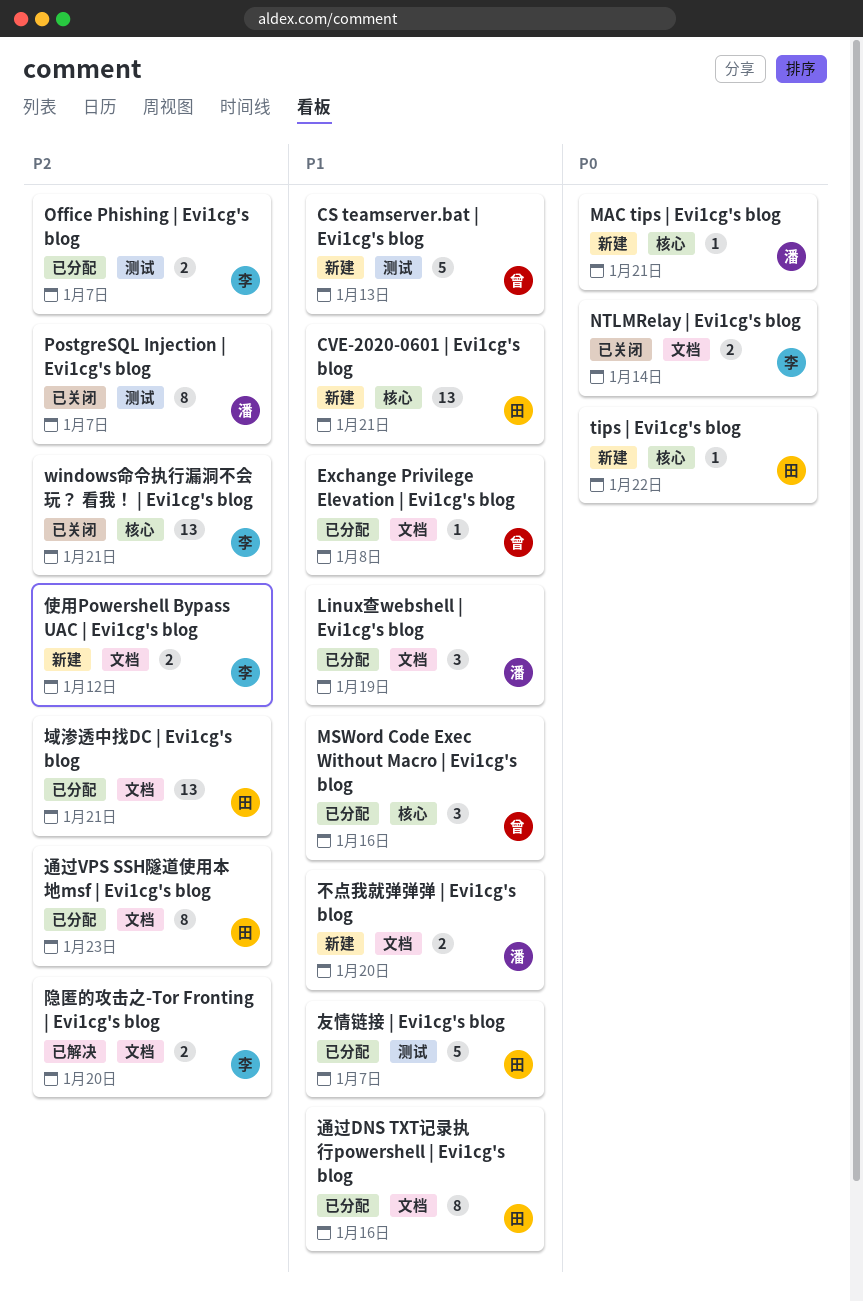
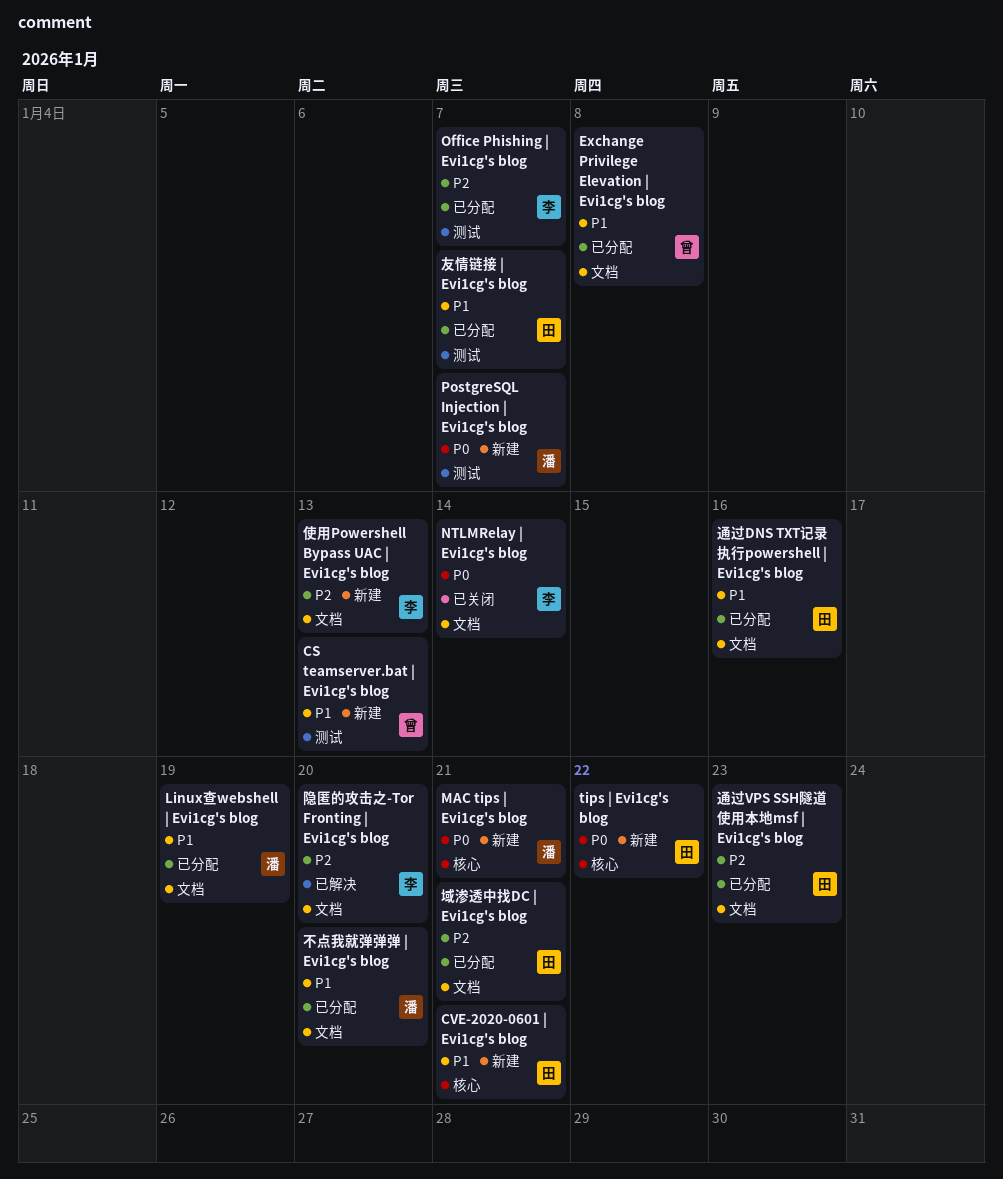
MSWord Code Exec Without Macro | Evi1cg's blog: present -> none
PostgreSQL Injection | Evi1cg's blog, status: 已关闭 -> 新建
PostgreSQL Injection | Evi1cg's blog, priority: P2 -> P0
windows命令执行漏洞不会玩？ 看我！ | Evi1cg's blog: present -> none
不点我就弹弹弹 | Evi1cg's blog, status: 新建 -> 已分配
使用Powershell Bypass UAC | Evi1cg's blog, due: Jan 12 -> Jan 13

